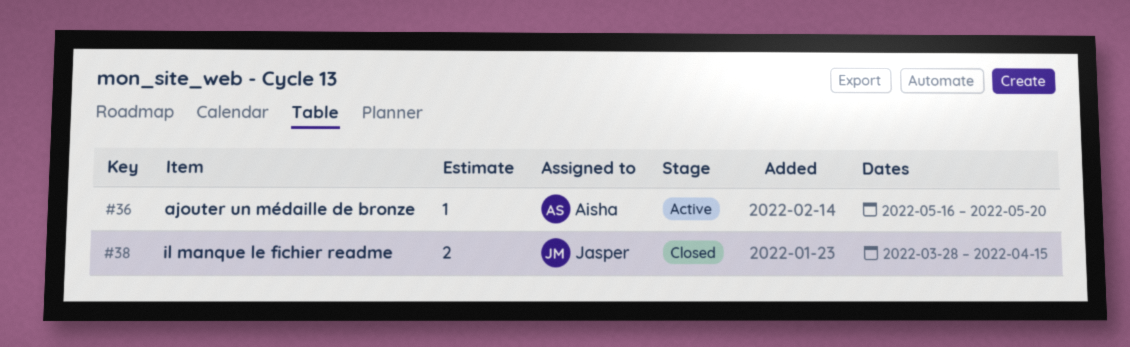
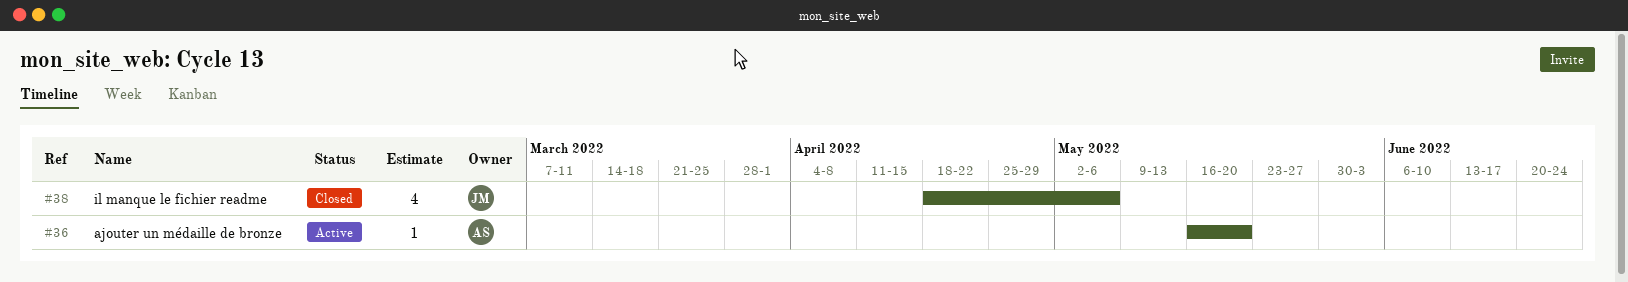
#38, estimate: 2 -> 4
#38, start: Mar 28 -> Apr 18
#38, due: Apr 15 -> May 6

